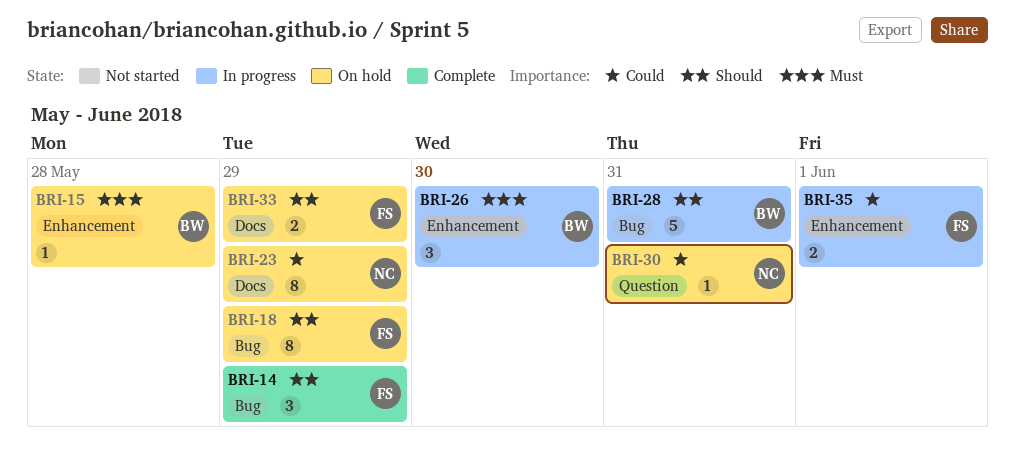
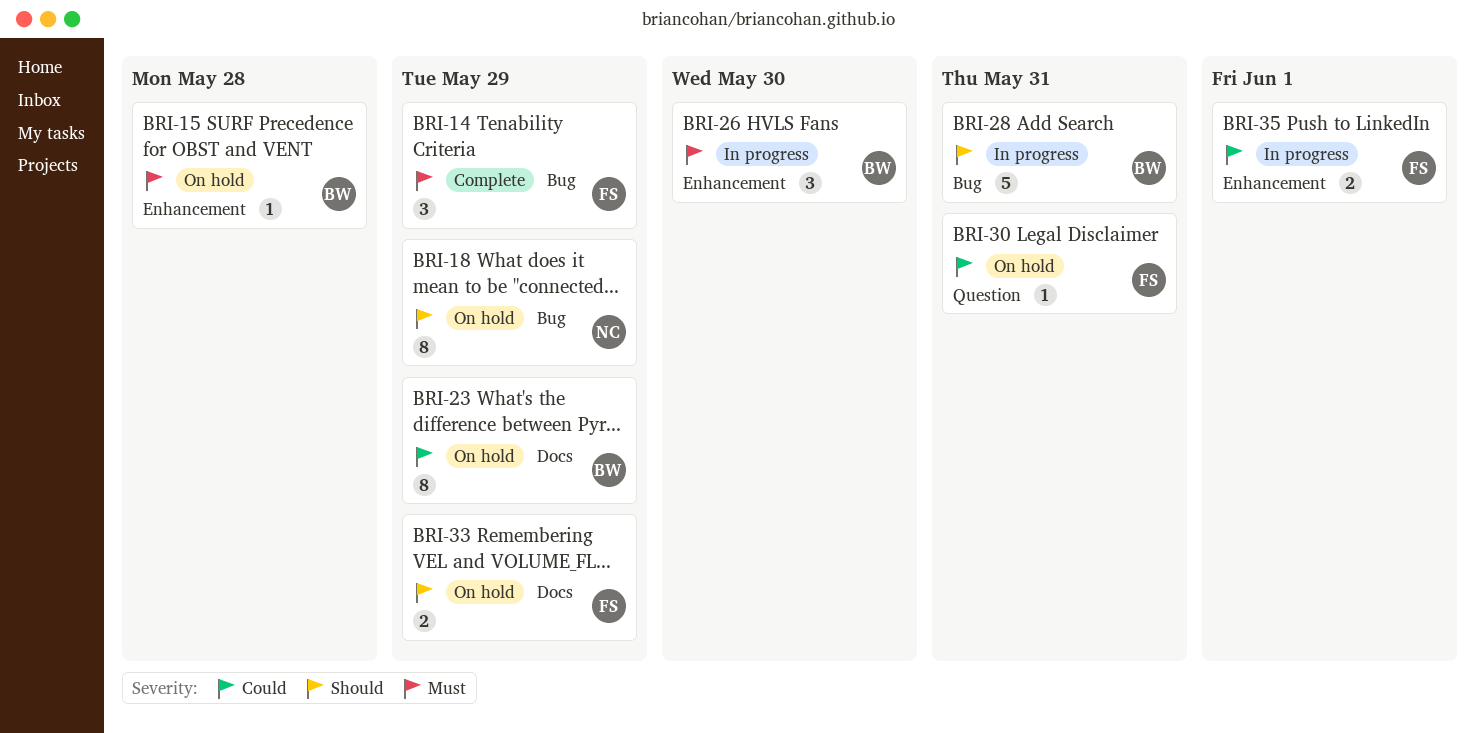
BRI-14, priority: Should -> Must
BRI-18, owner: FS -> NC
BRI-23, owner: NC -> BW
BRI-30, owner: NC -> FS

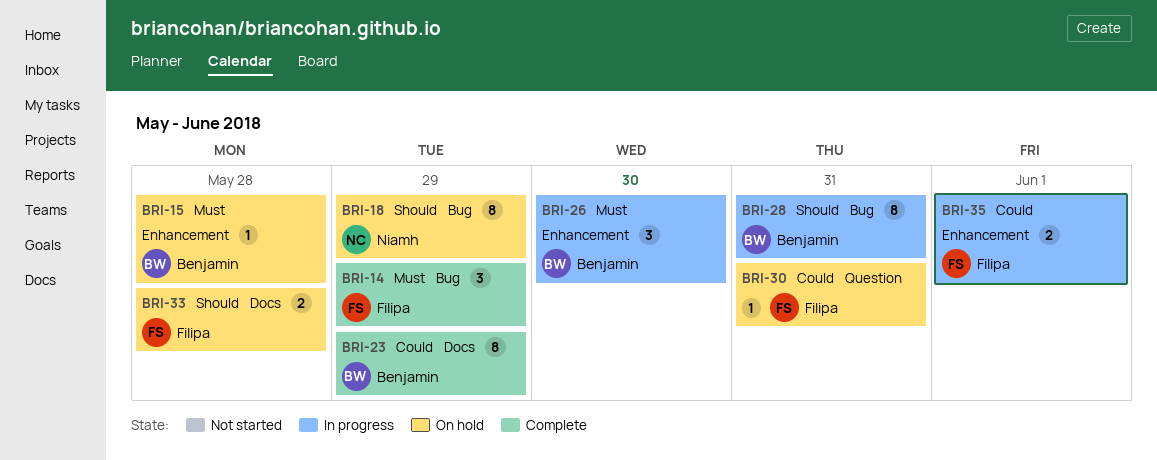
BRI-23, status: On hold -> Complete
BRI-28, estimate: 5 -> 8
BRI-33, due: May 29 -> May 28

